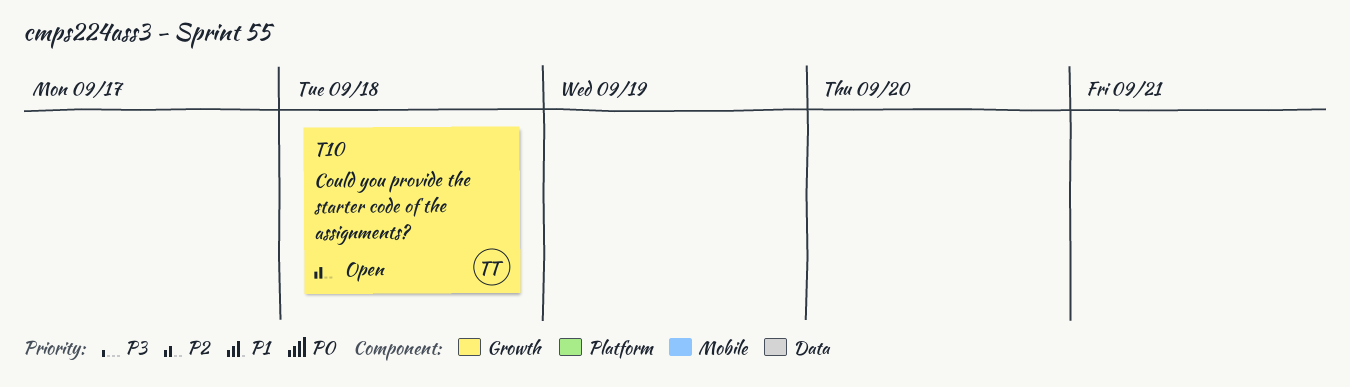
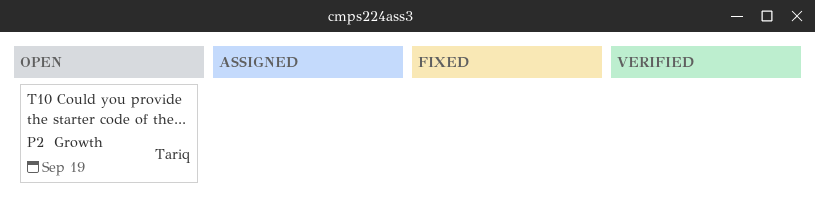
T10, due: Sep 18 -> Sep 19

